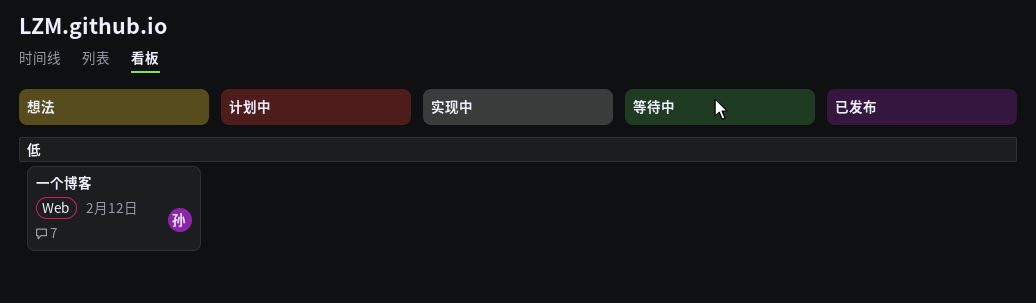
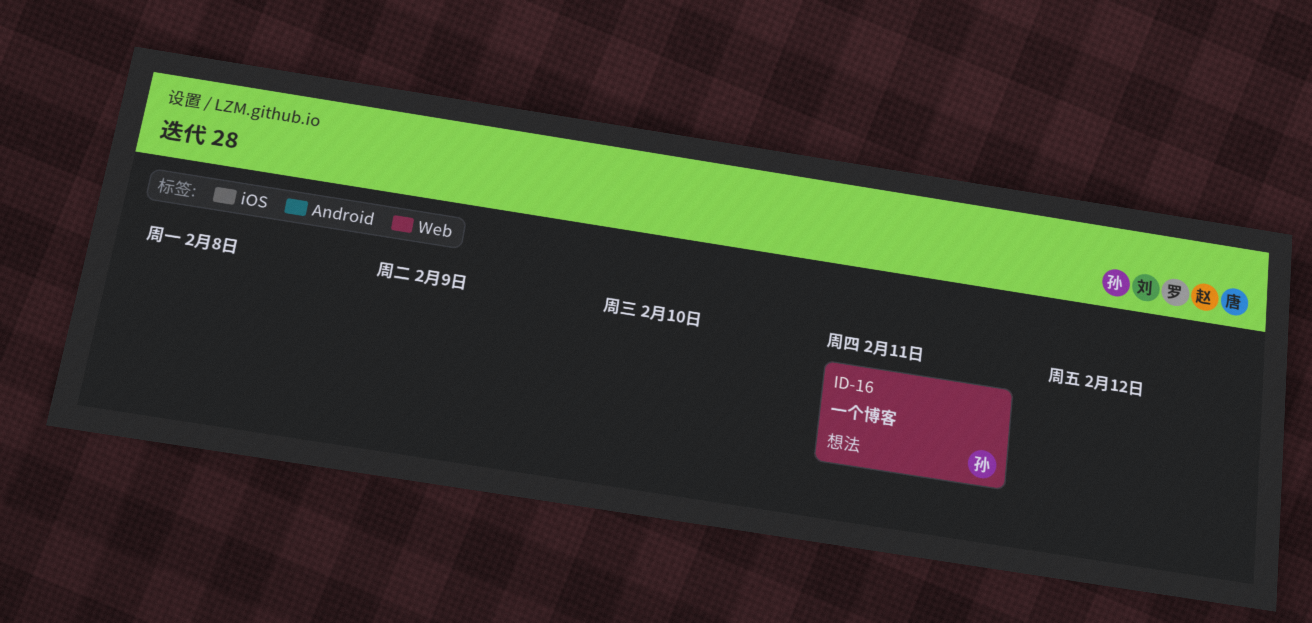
一个博客, due: Feb 12 -> Feb 11

